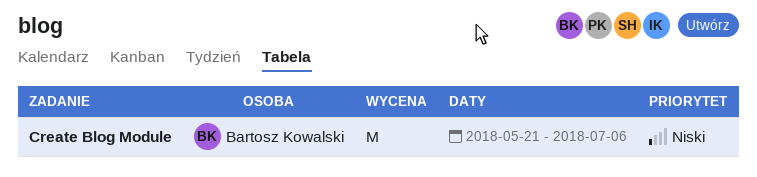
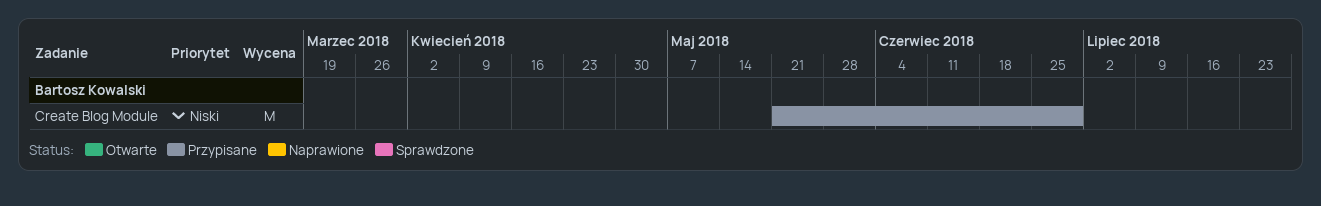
Create Blog Module, due: Jul 6 -> Jun 29

